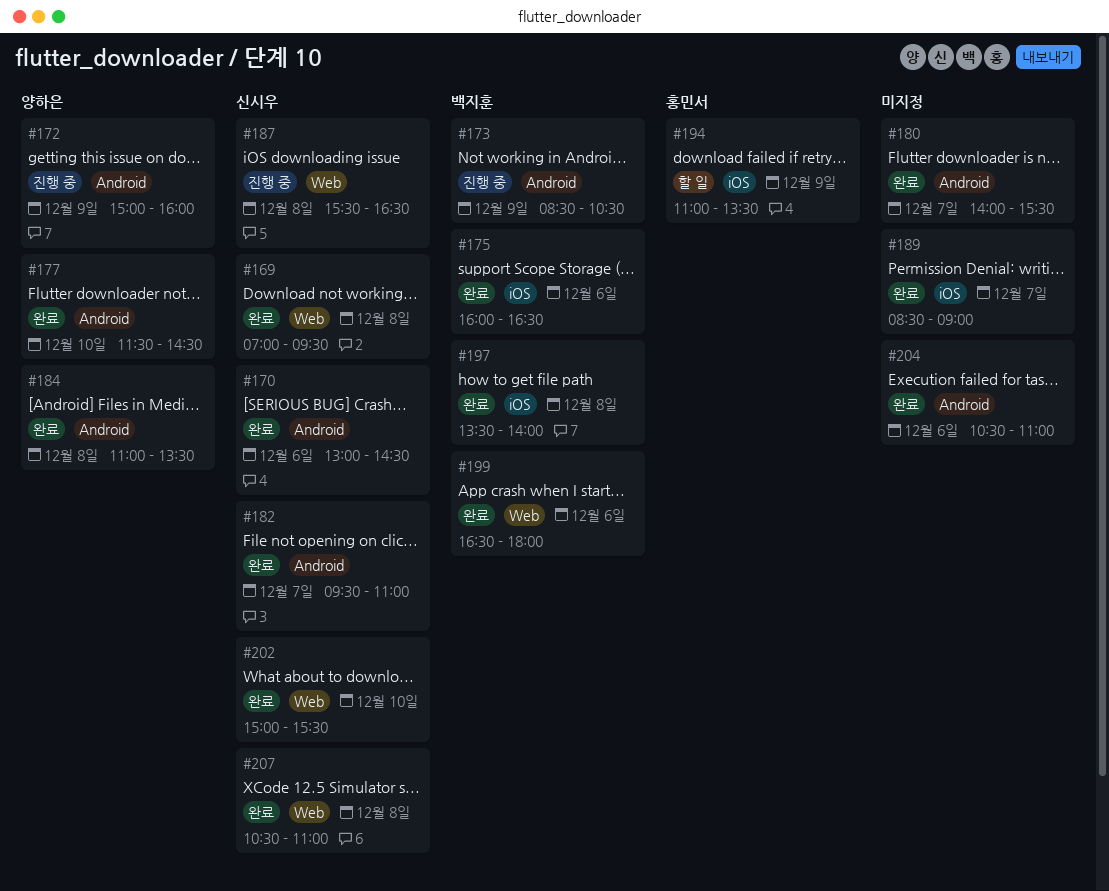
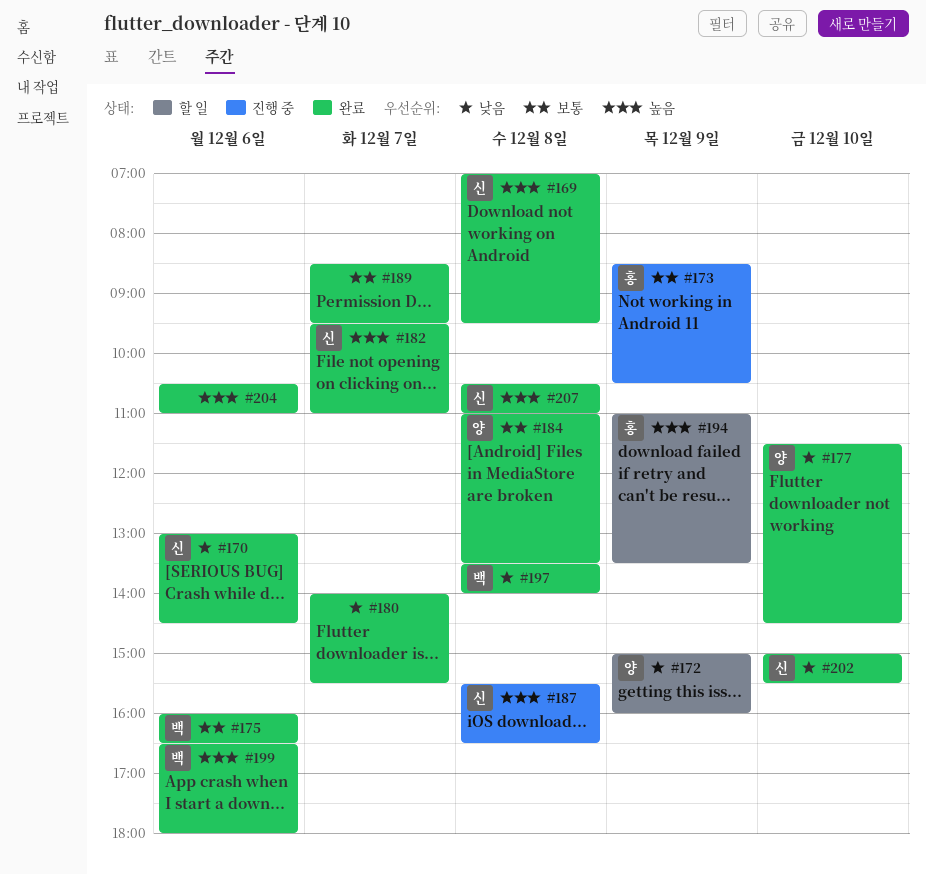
#172, status: 진행 중 -> 할 일
#173, owner: 백지훈 -> 홍민서
#189, ends: 09:00 -> 09:30

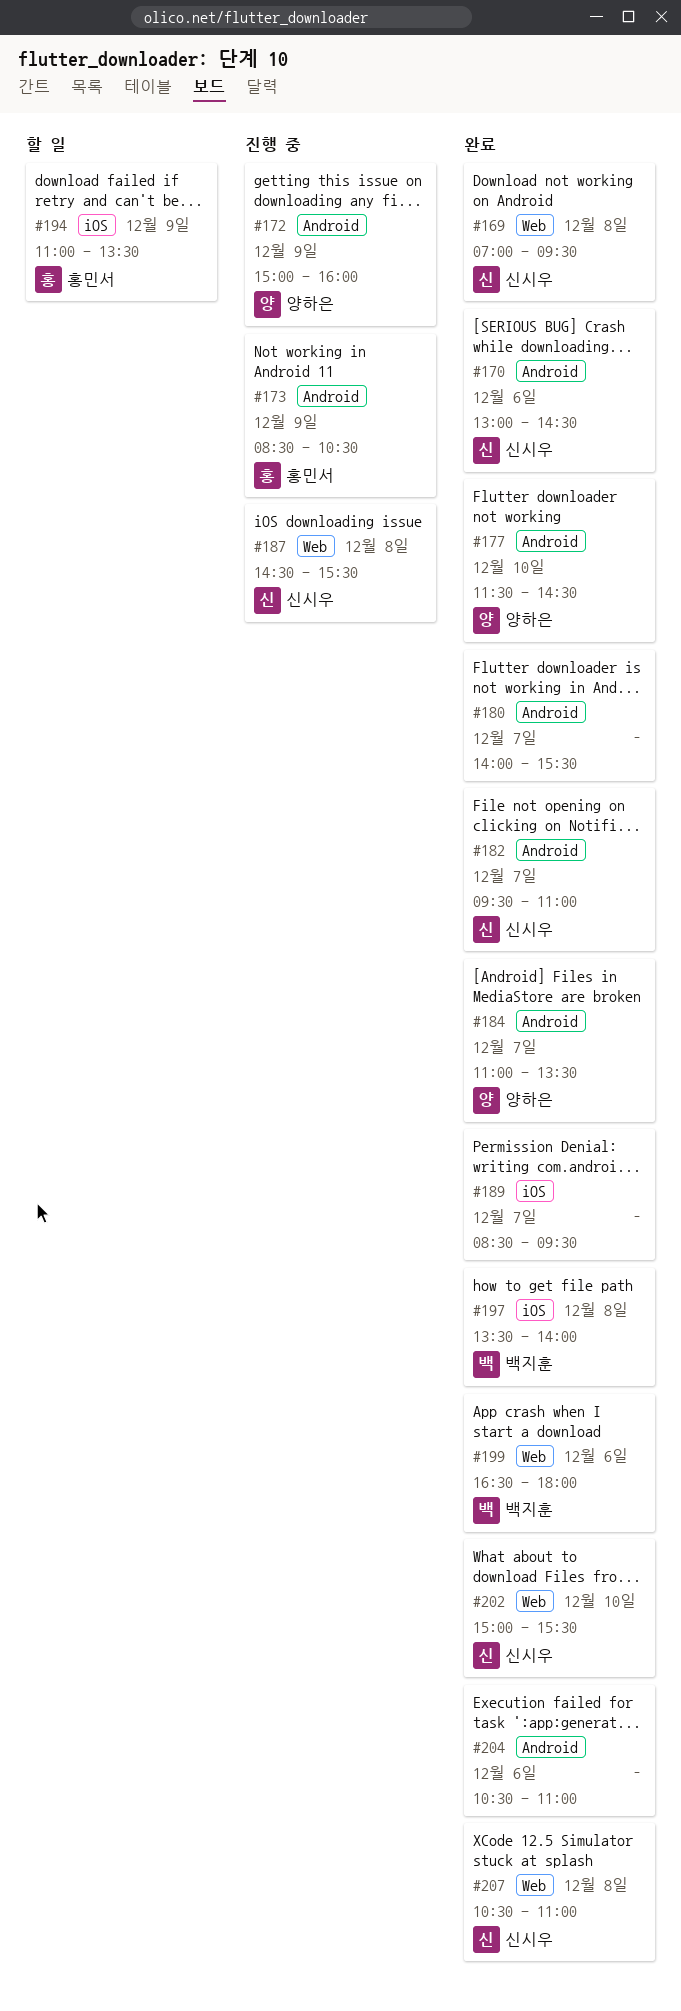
#172, status: 할 일 -> 진행 중
#175: present -> none
#184, day: Dec 8 -> Dec 7
#187, begins: 15:30 -> 14:30
#187, ends: 16:30 -> 15:30

